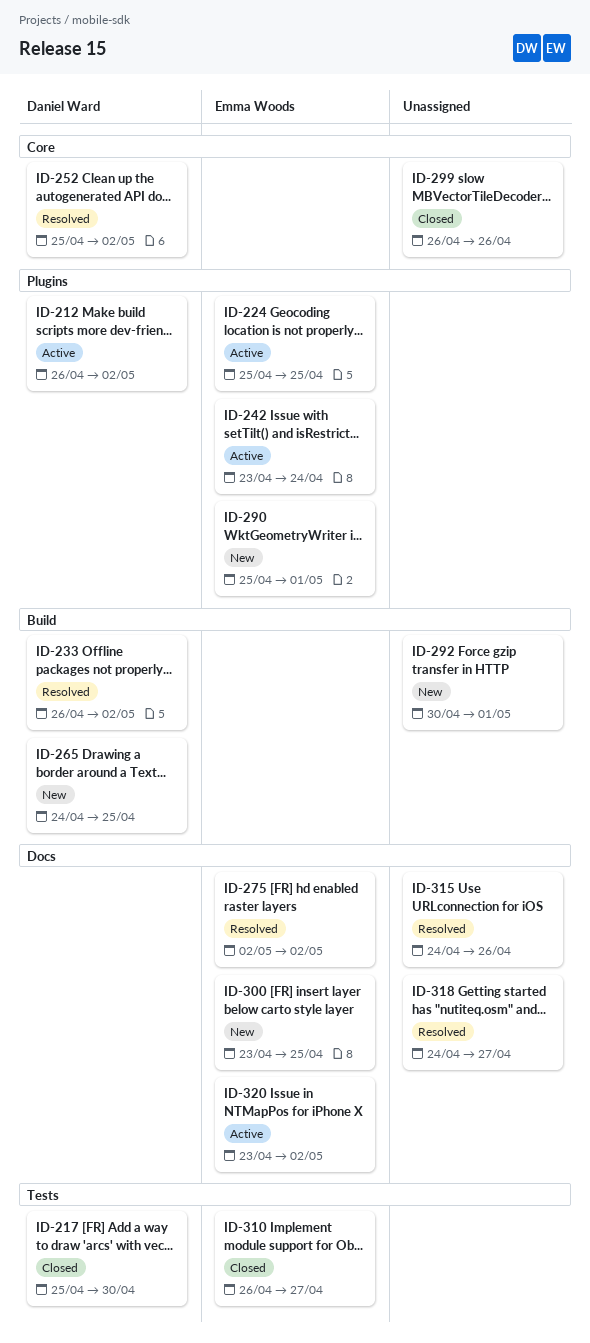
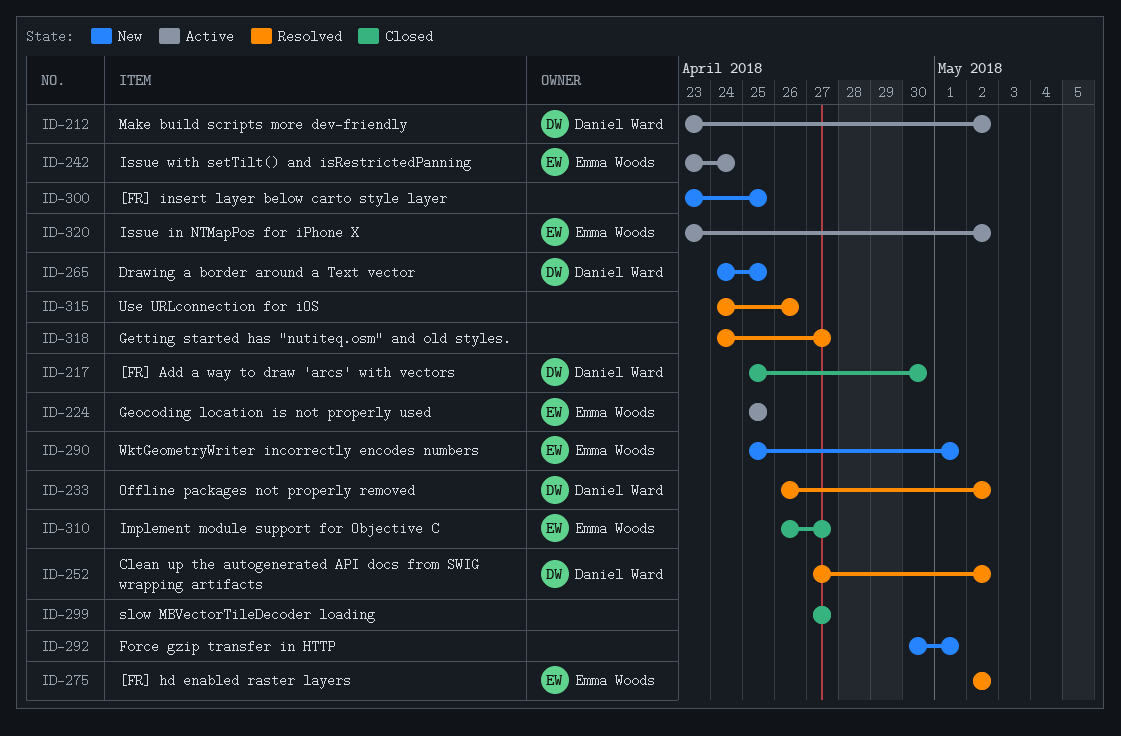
ID-212, start: Apr 26 -> Apr 23
ID-252, start: Apr 25 -> Apr 27
ID-299, start: Apr 26 -> Apr 27
ID-299, due: Apr 26 -> Apr 27
ID-300, owner: Emma Woods -> none

